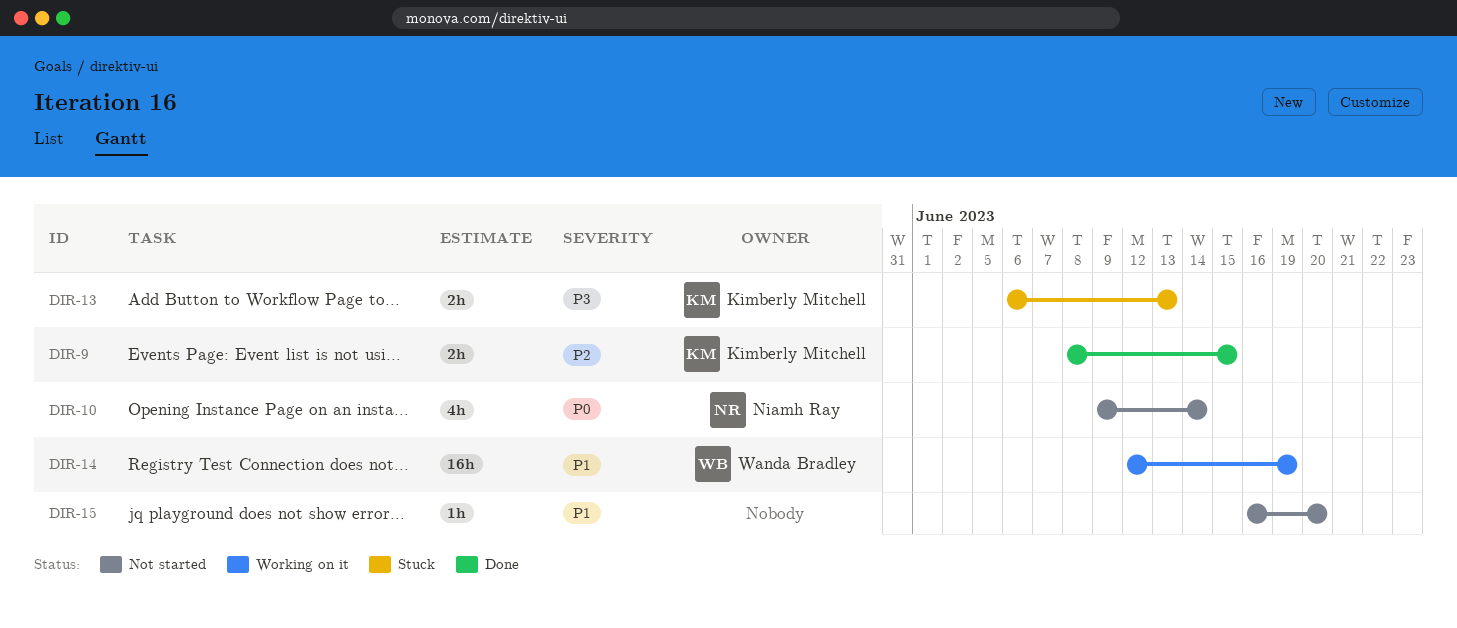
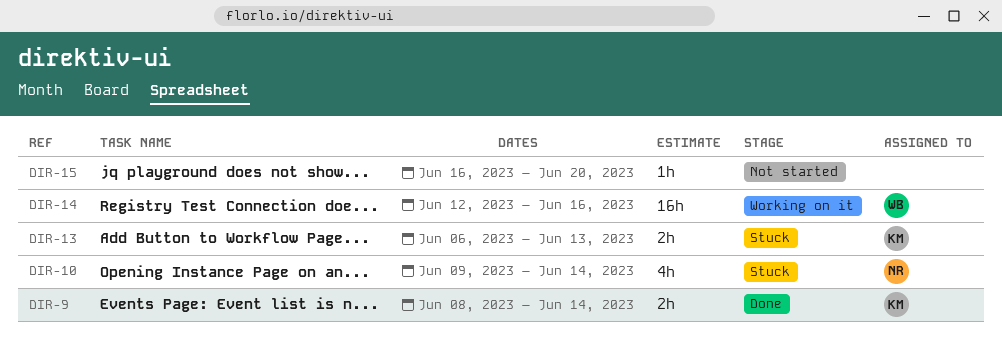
DIR-9, due: Jun 15 -> Jun 14
DIR-10, status: Not started -> Stuck
DIR-14, due: Jun 19 -> Jun 16

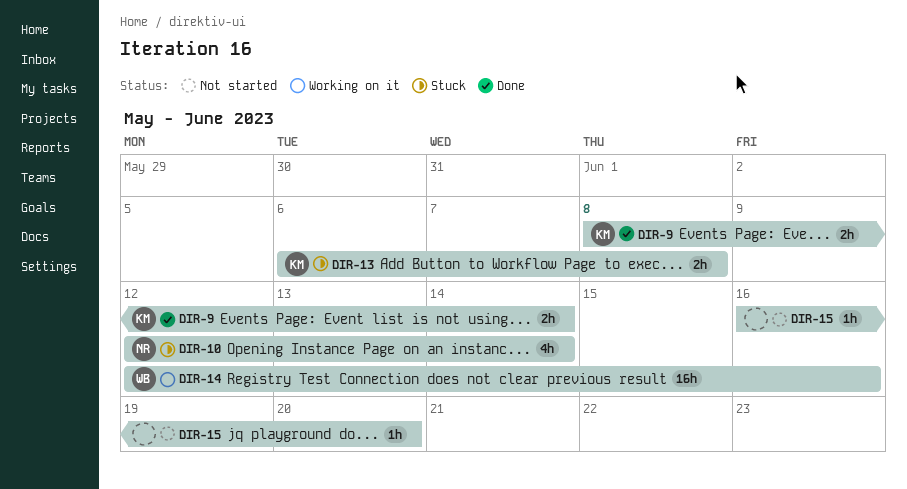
DIR-10, start: Jun 9 -> Jun 12
DIR-13, due: Jun 13 -> Jun 8

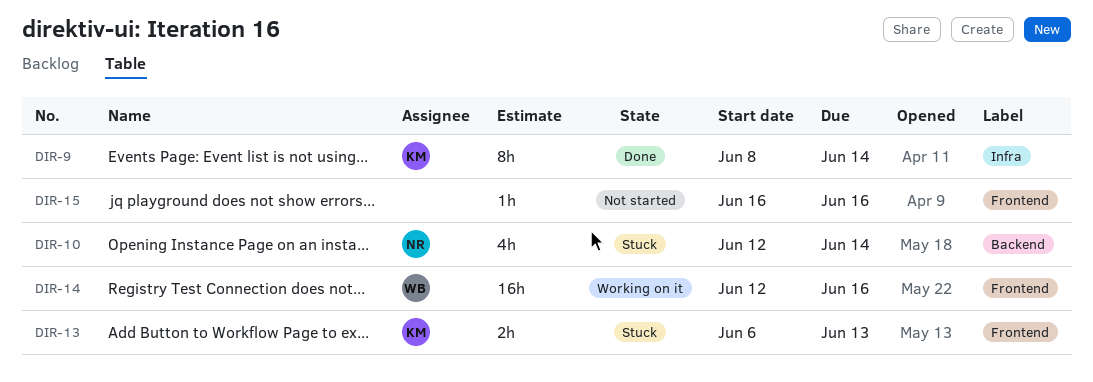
DIR-9, estimate: 2h -> 8h
DIR-13, due: Jun 8 -> Jun 13
DIR-15, due: Jun 20 -> Jun 16

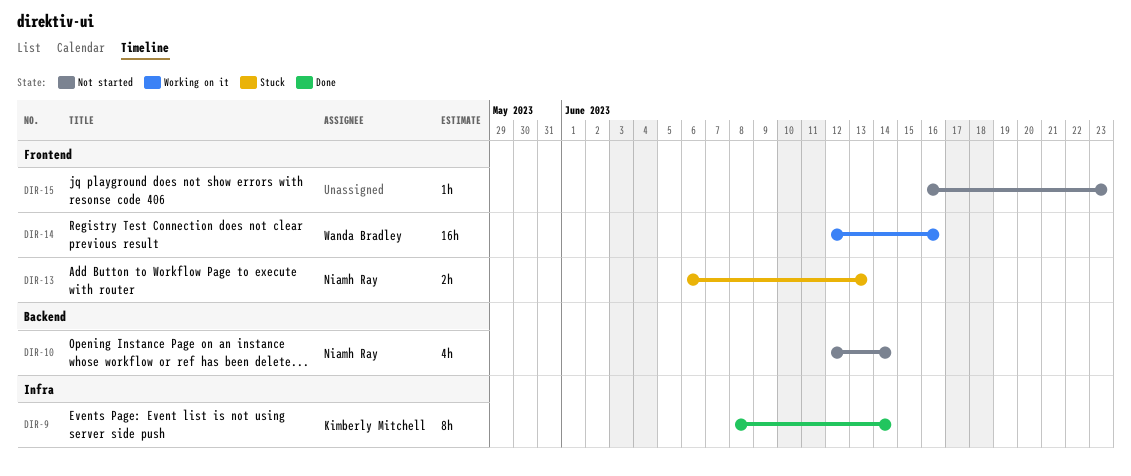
DIR-10, status: Stuck -> Not started
DIR-13, owner: Kimberly Mitchell -> Niamh Ray
DIR-15, due: Jun 16 -> Jun 23

